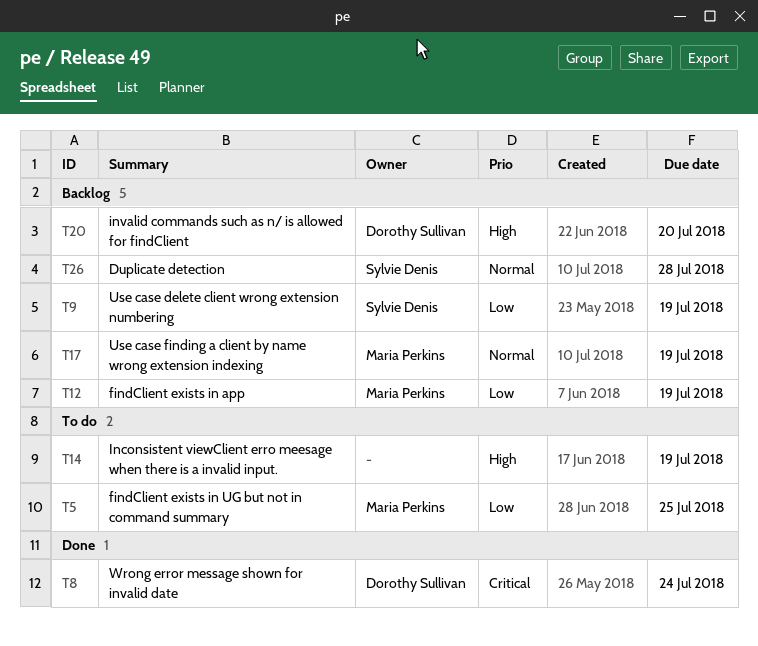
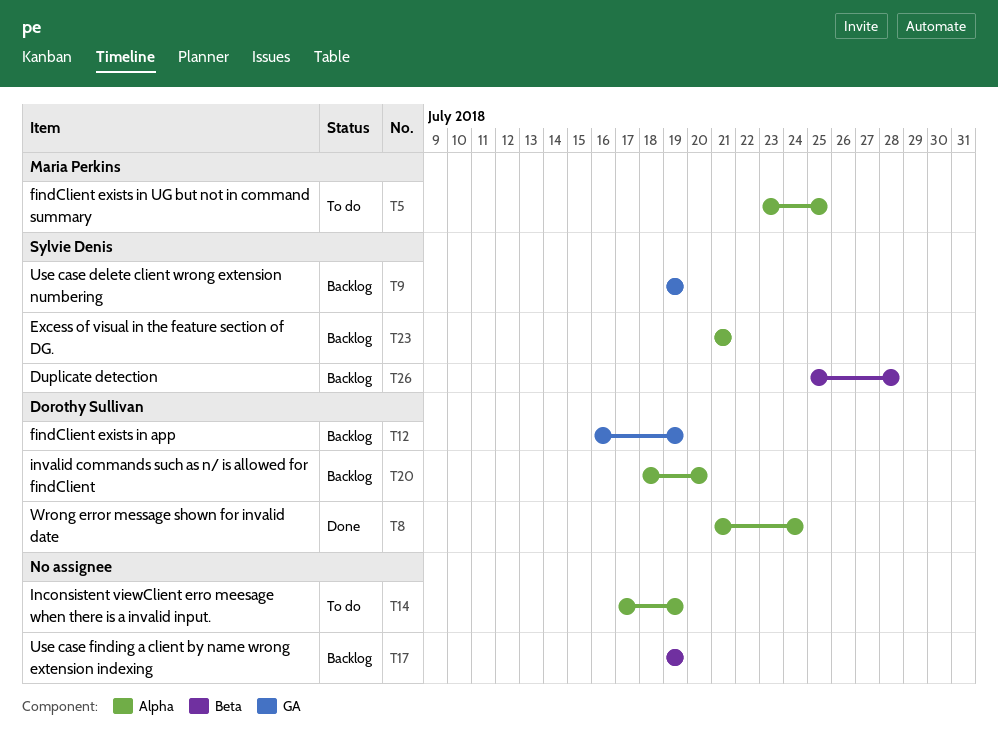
T12, owner: Maria Perkins -> Dorothy Sullivan
T17, owner: Maria Perkins -> none
T23: none -> present

